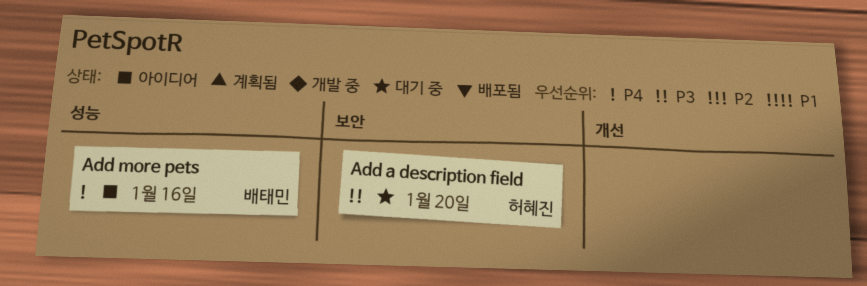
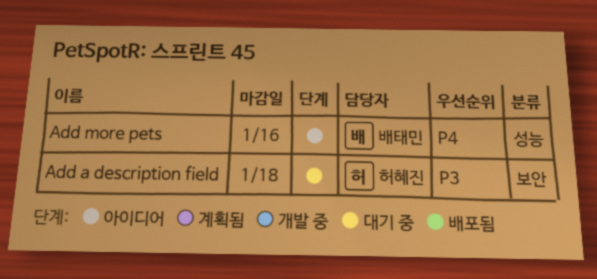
Add a description field, due: Jan 20 -> Jan 18

